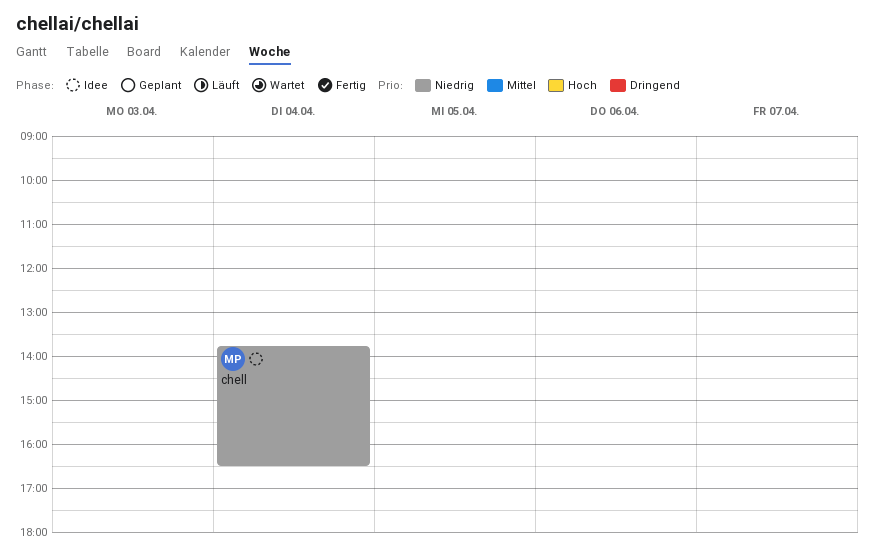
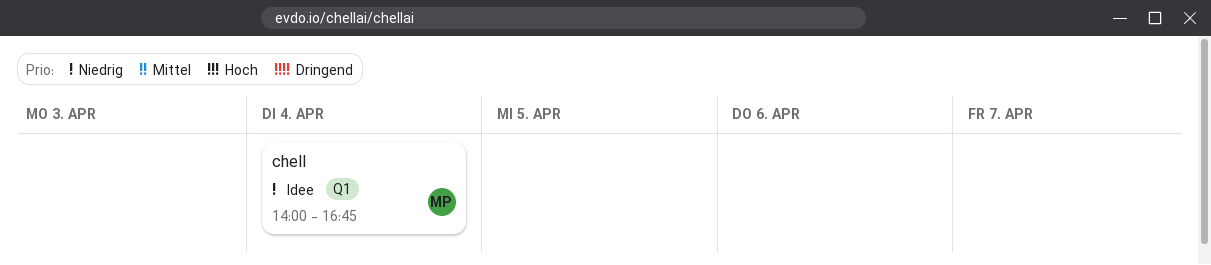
chell, begins: 13:45 -> 14:00
chell, ends: 16:30 -> 16:45

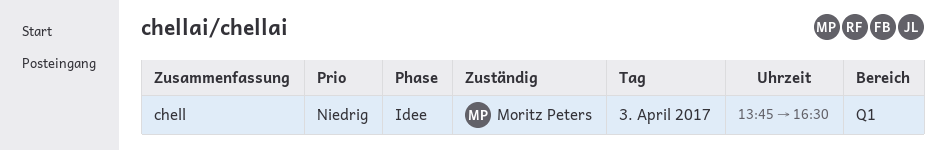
chell, day: Apr 4 -> Apr 3
chell, begins: 14:00 -> 13:45
chell, ends: 16:45 -> 16:30

